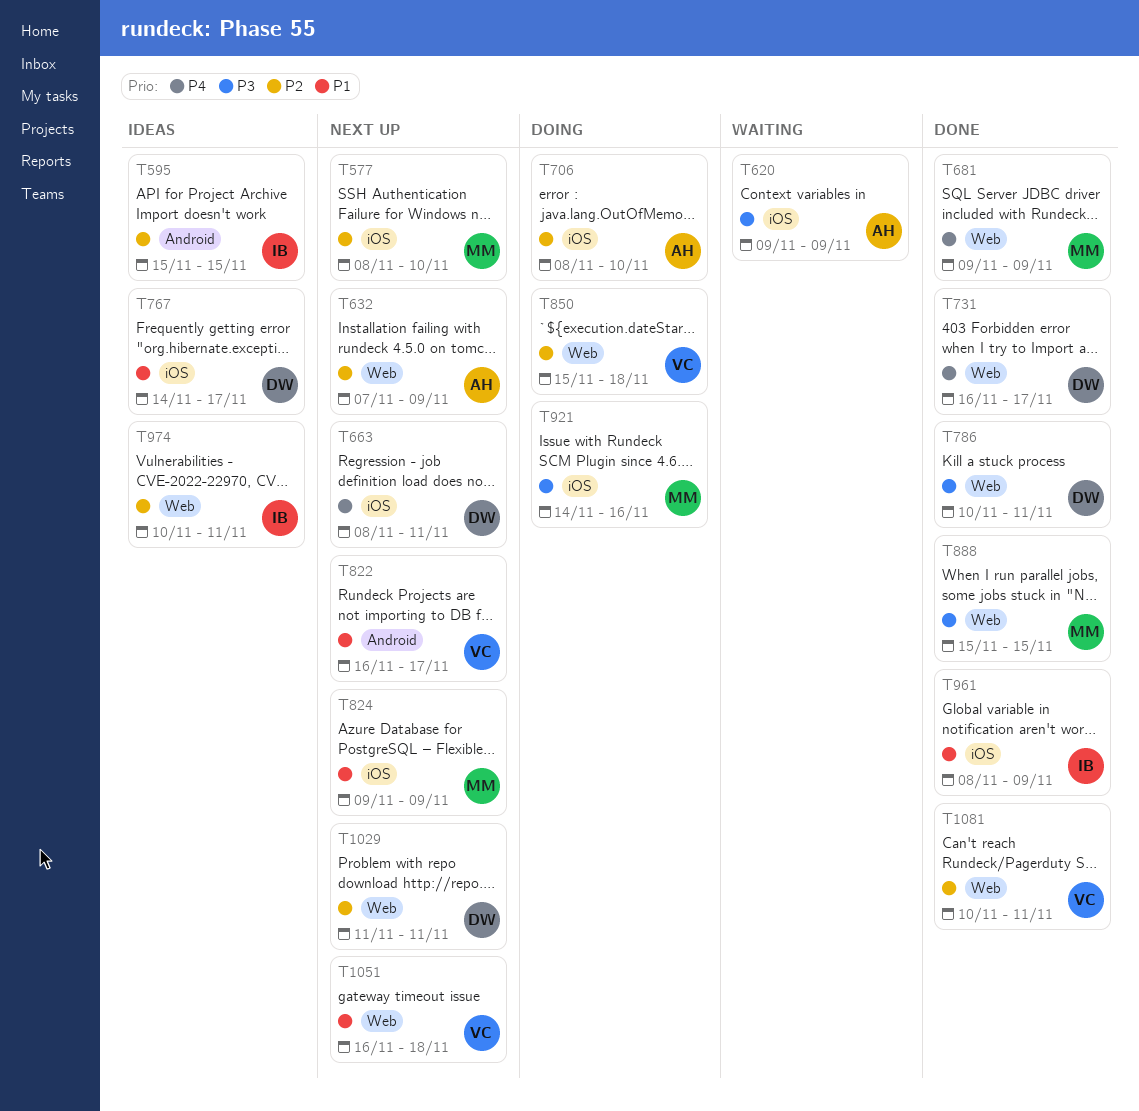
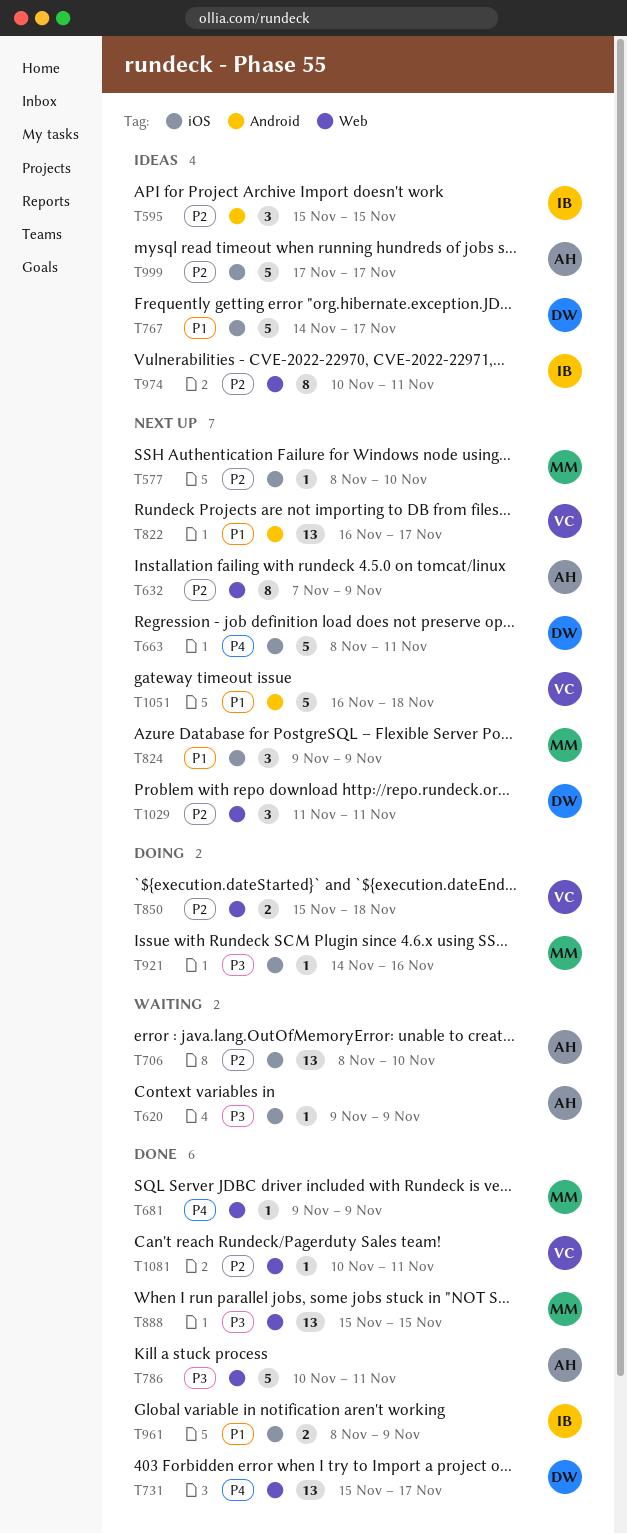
T706, status: Doing -> Waiting
T731, start: Nov 16 -> Nov 15
T786, owner: DW -> AH
T999: none -> present
T1051, label: Web -> Android

